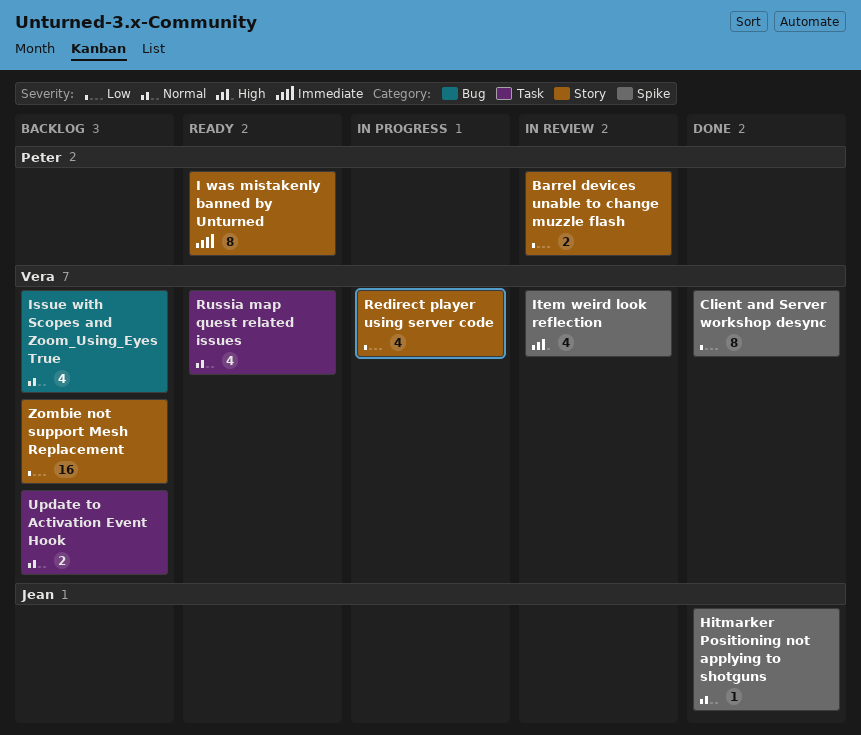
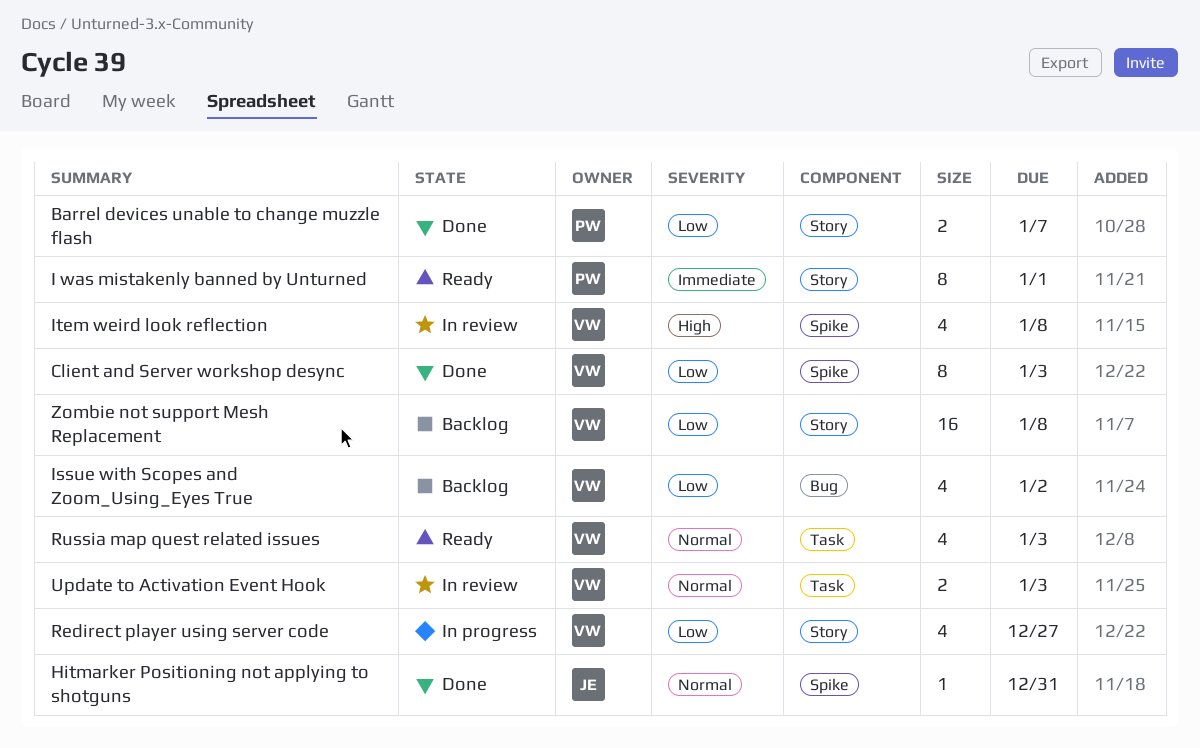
Barrel devices unable to change muzzle flash, status: In review -> Done
Issue with Scopes and Zoom_Using_Eyes True, priority: Normal -> Low
Update to Activation Event Hook, status: Backlog -> In review

